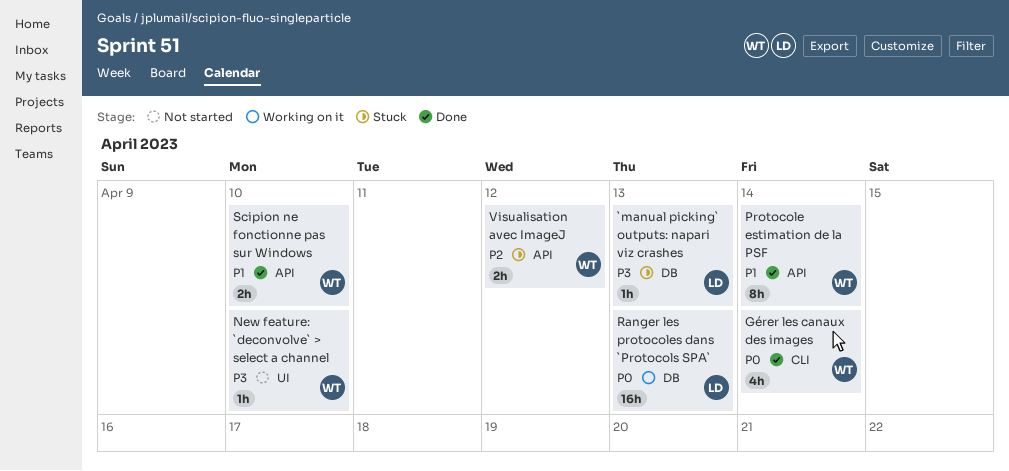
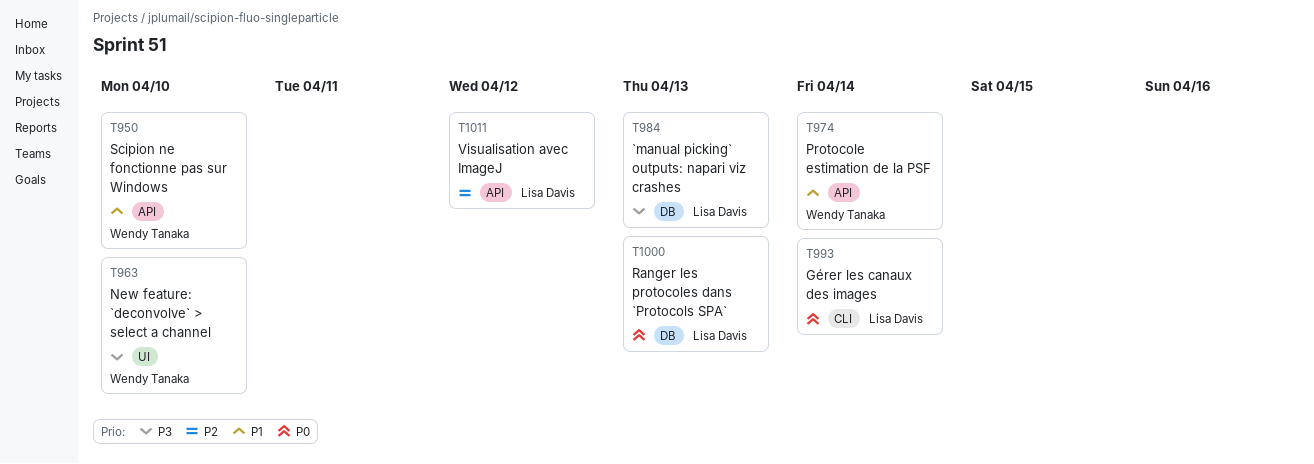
Gérer les canaux des images, owner: Wendy Tanaka -> Lisa Davis
Visualisation avec ImageJ, owner: Wendy Tanaka -> Lisa Davis

